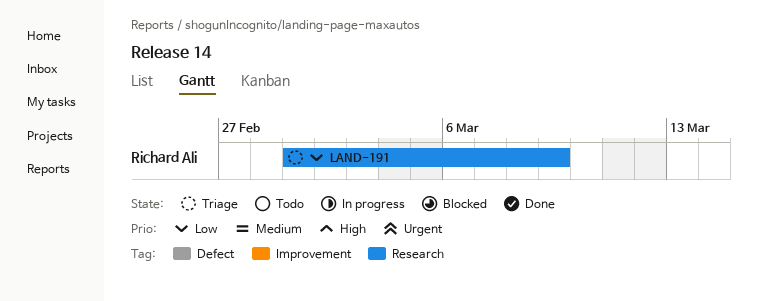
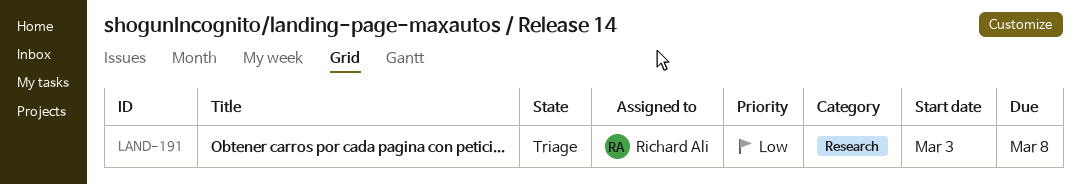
LAND-191, start: Mar 1 -> Mar 3
LAND-191, due: Mar 9 -> Mar 8

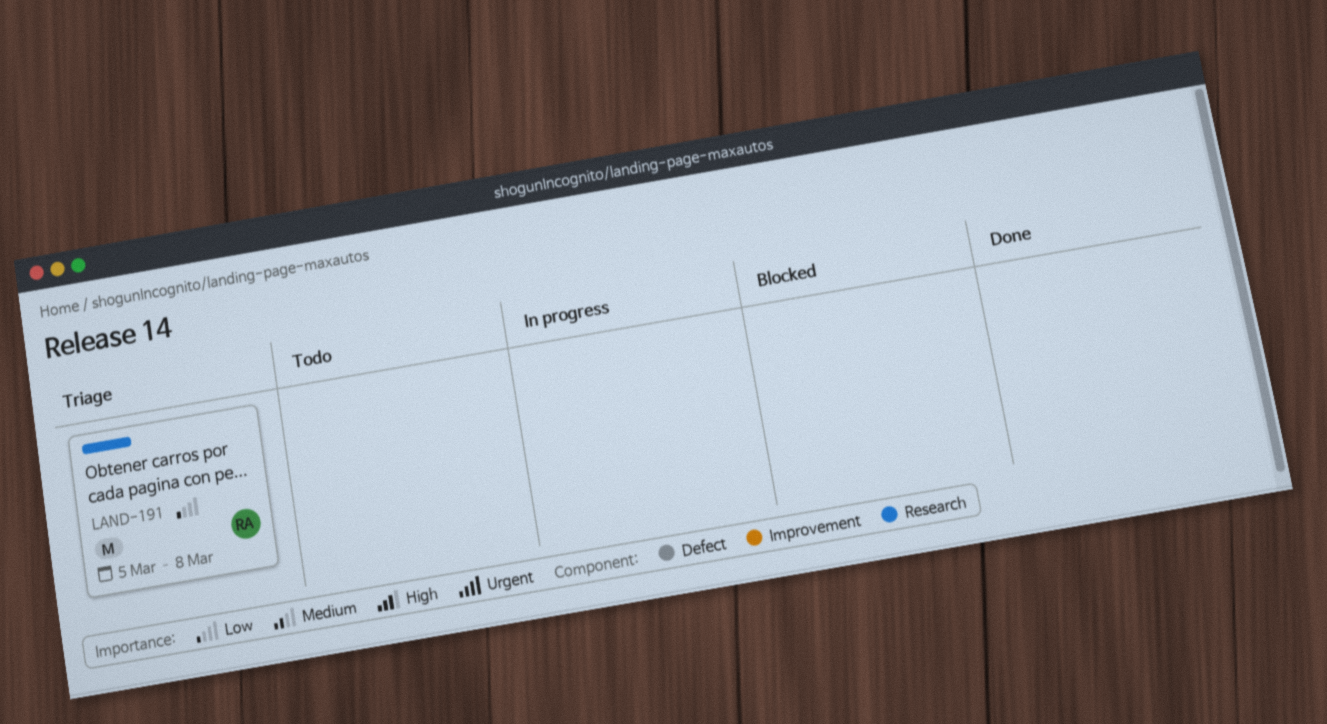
LAND-191, start: Mar 3 -> Mar 5

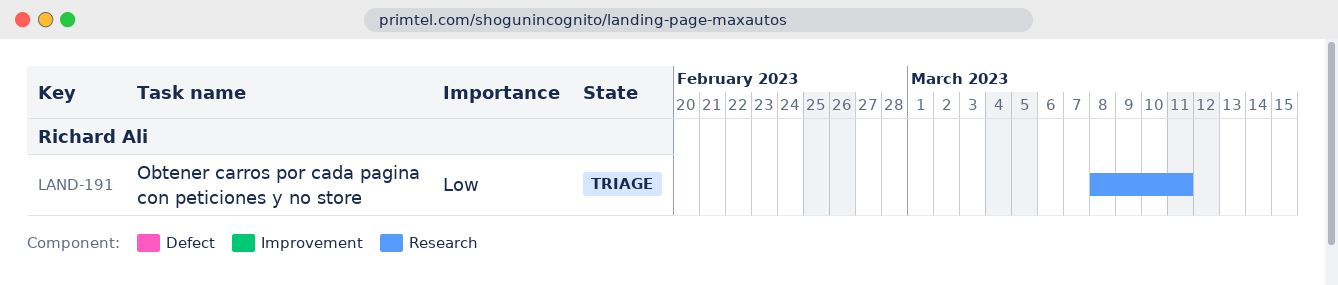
LAND-191, start: Mar 5 -> Mar 8
LAND-191, due: Mar 8 -> Mar 11

